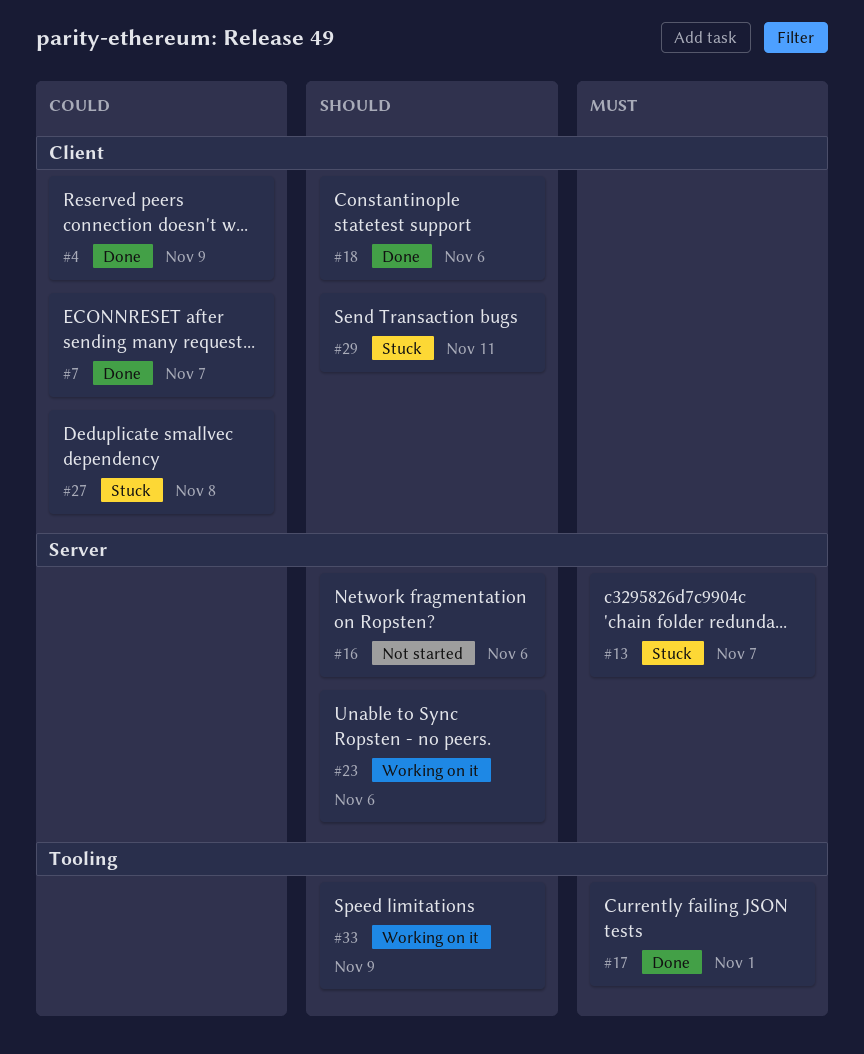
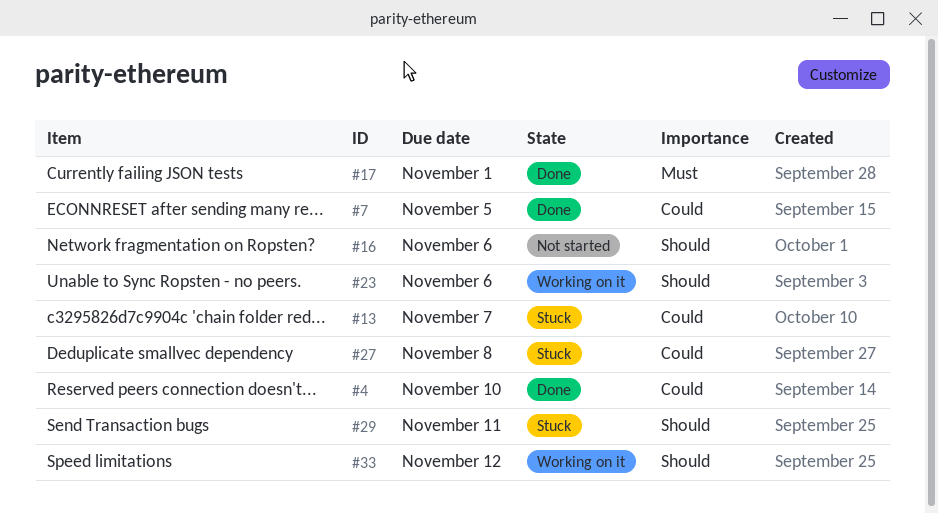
#4, due: Nov 9 -> Nov 10
#7, due: Nov 7 -> Nov 5
#13, priority: Must -> Could
#18: present -> none
#33, due: Nov 9 -> Nov 12

